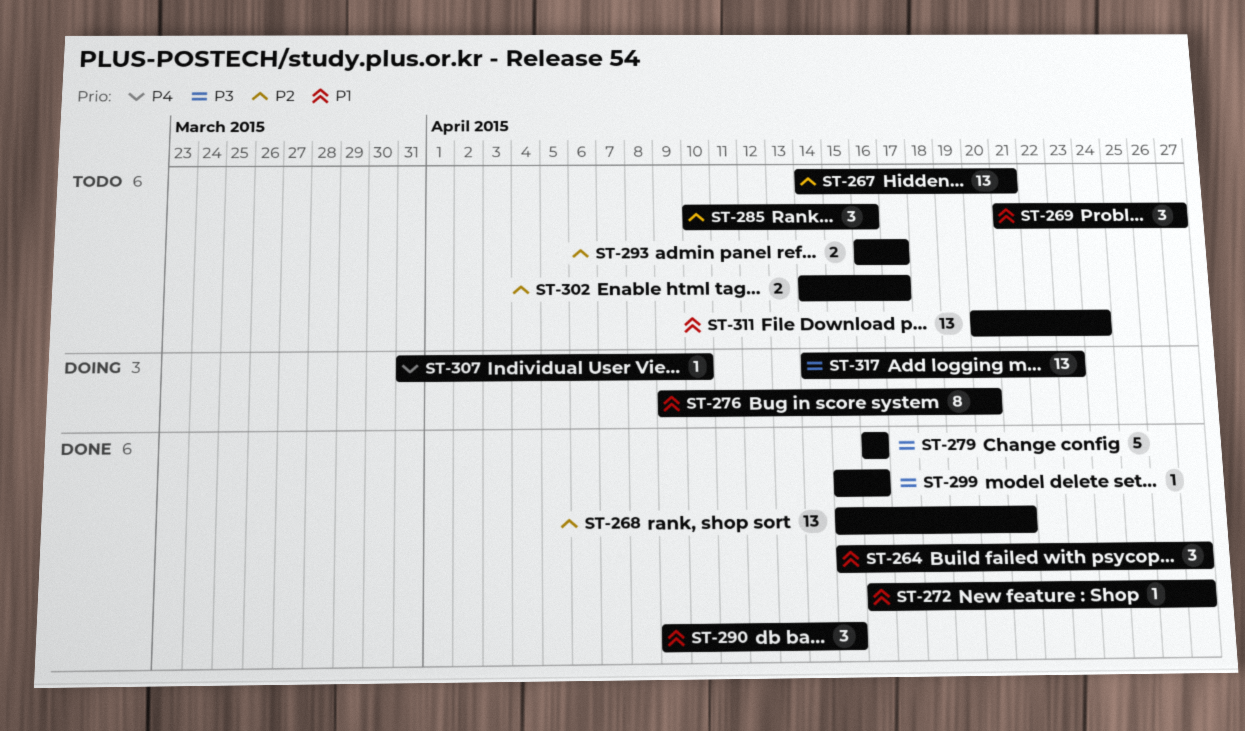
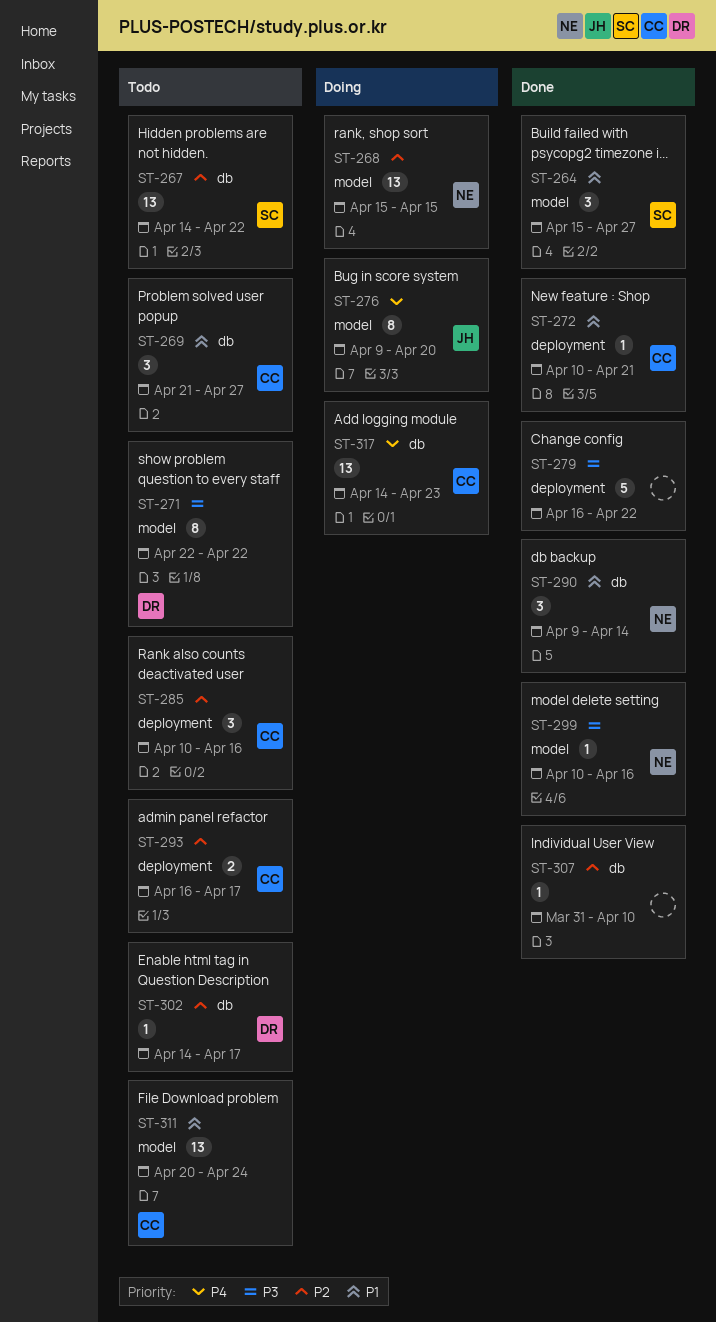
ST-267, due: Apr 21 -> Apr 22
ST-268, status: Done -> Doing
ST-268, due: Apr 21 -> Apr 15
ST-271: none -> present
ST-272, start: Apr 16 -> Apr 10
ST-272, due: Apr 27 -> Apr 21
ST-276, priority: P1 -> P4
ST-279, due: Apr 16 -> Apr 22
ST-290, due: Apr 15 -> Apr 14
ST-299, start: Apr 15 -> Apr 10
ST-302, estimate: 2 -> 1
ST-307, status: Doing -> Done
ST-307, priority: P4 -> P2
ST-317, priority: P3 -> P4

